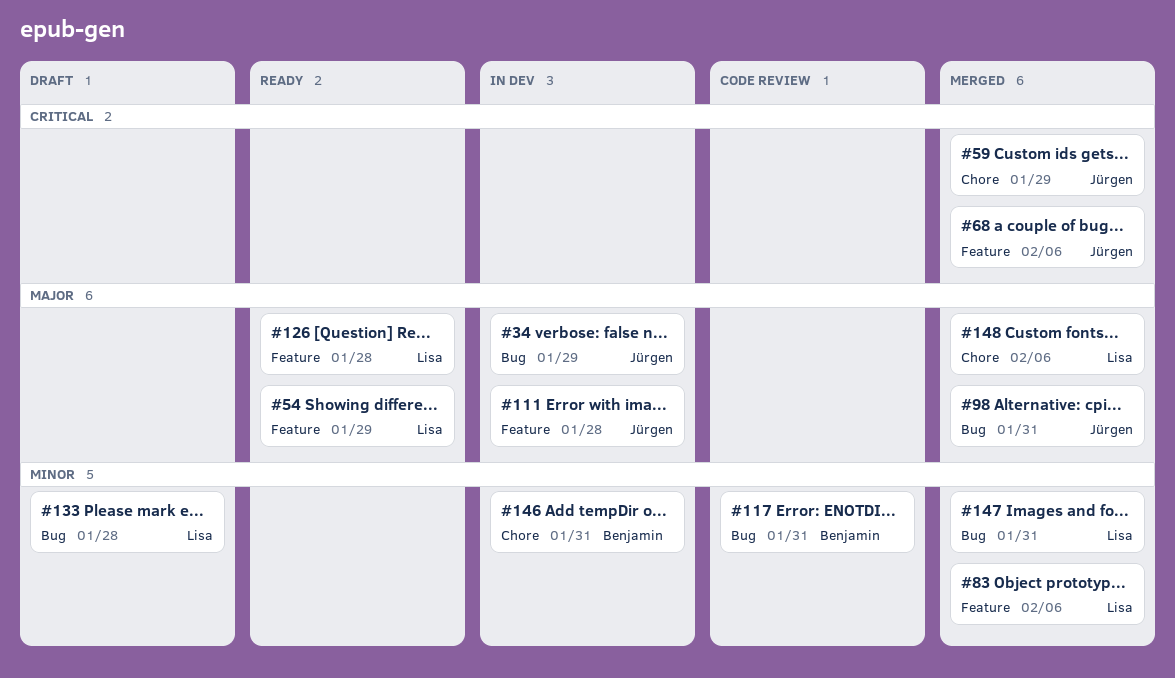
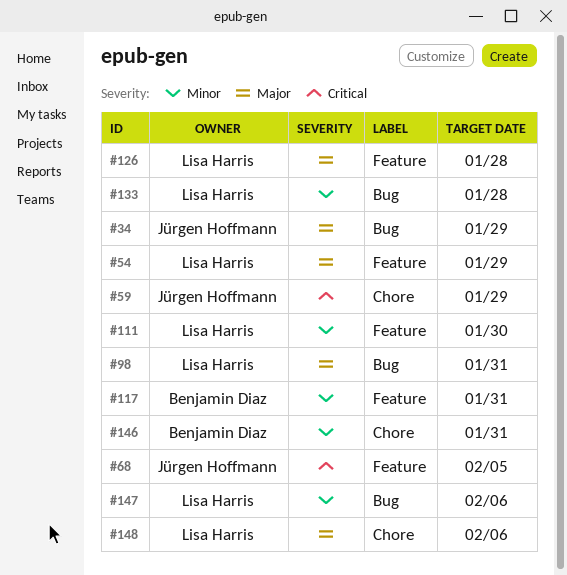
#68, due: Feb 6 -> Feb 5
#83: present -> none
#98, owner: Jürgen Hoffmann -> Lisa Harris
#111, owner: Jürgen Hoffmann -> Lisa Harris
#111, priority: Major -> Minor
#111, due: Jan 28 -> Jan 30
#117, label: Bug -> Feature
#147, due: Jan 31 -> Feb 6

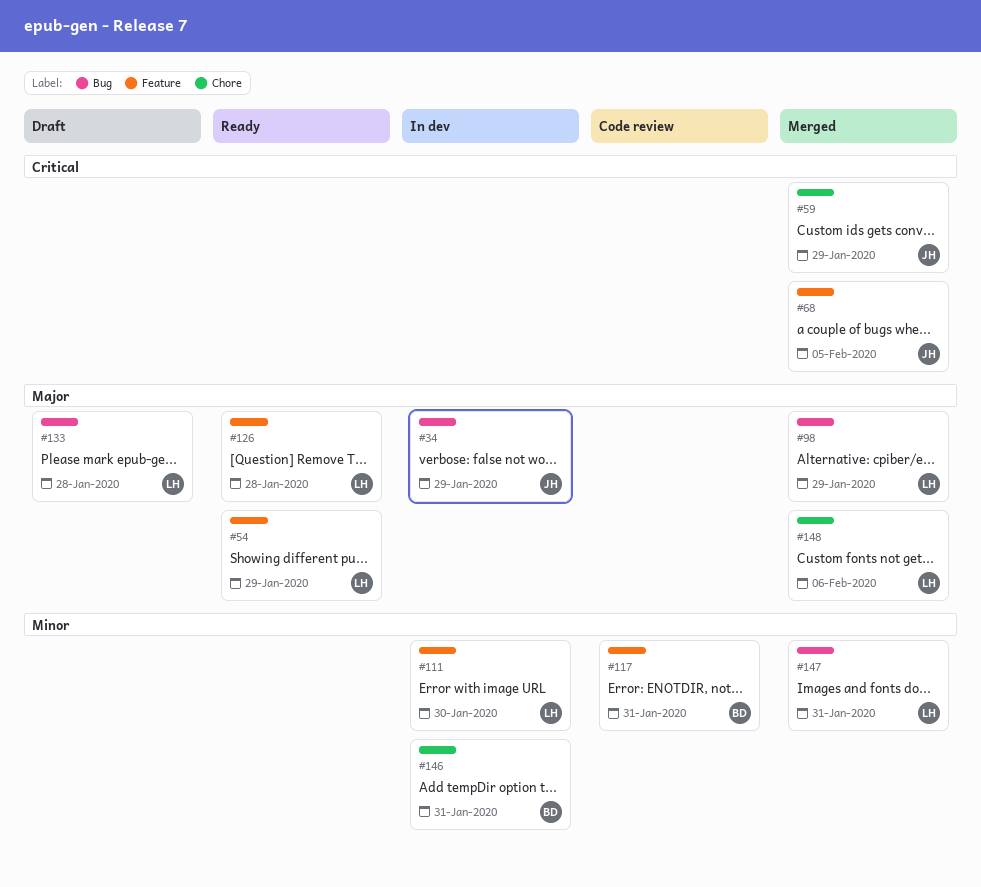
#98, due: Jan 31 -> Jan 29
#133, priority: Minor -> Major
#147, due: Feb 6 -> Jan 31

